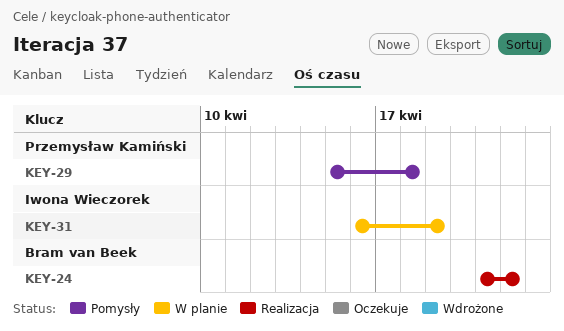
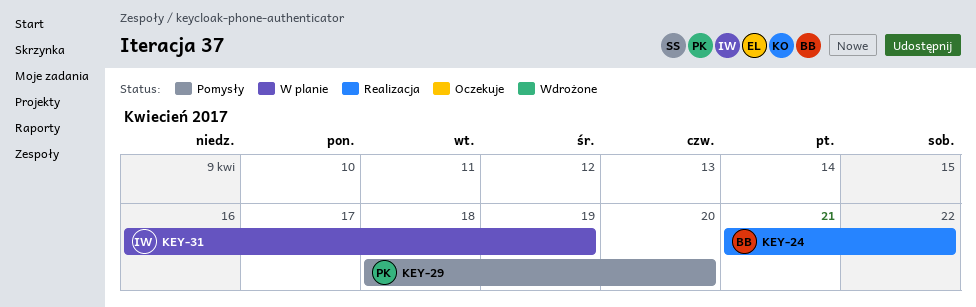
KEY-29, start: Apr 15 -> Apr 18
KEY-29, due: Apr 18 -> Apr 20

